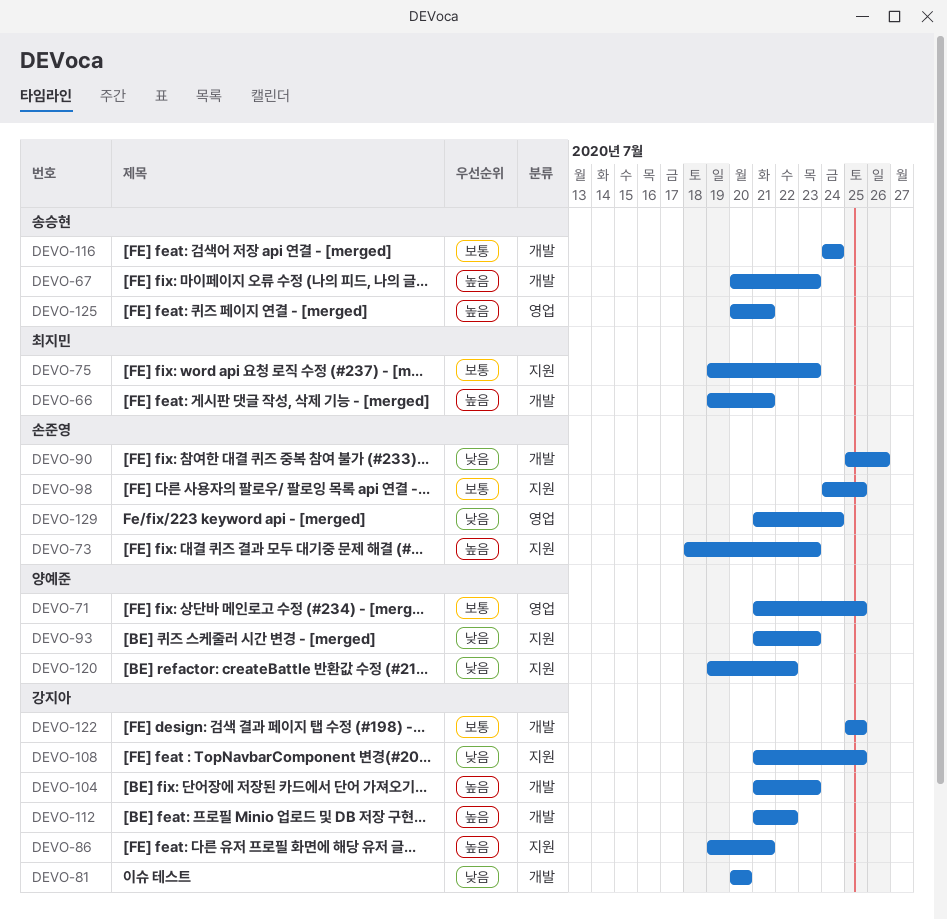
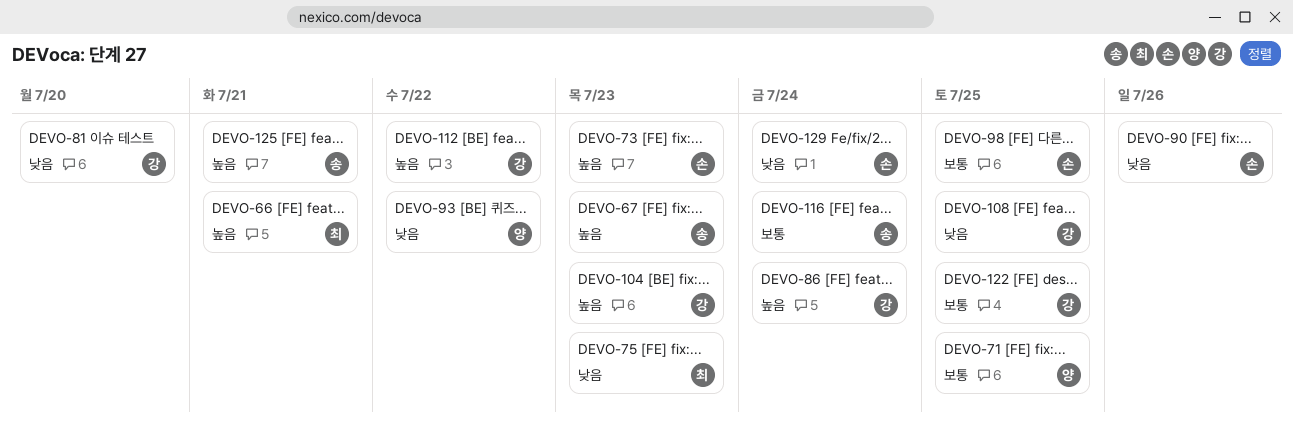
DEVO-75, priority: 보통 -> 낮음
DEVO-86, due: Jul 21 -> Jul 24
DEVO-93, due: Jul 23 -> Jul 22
DEVO-120: present -> none

